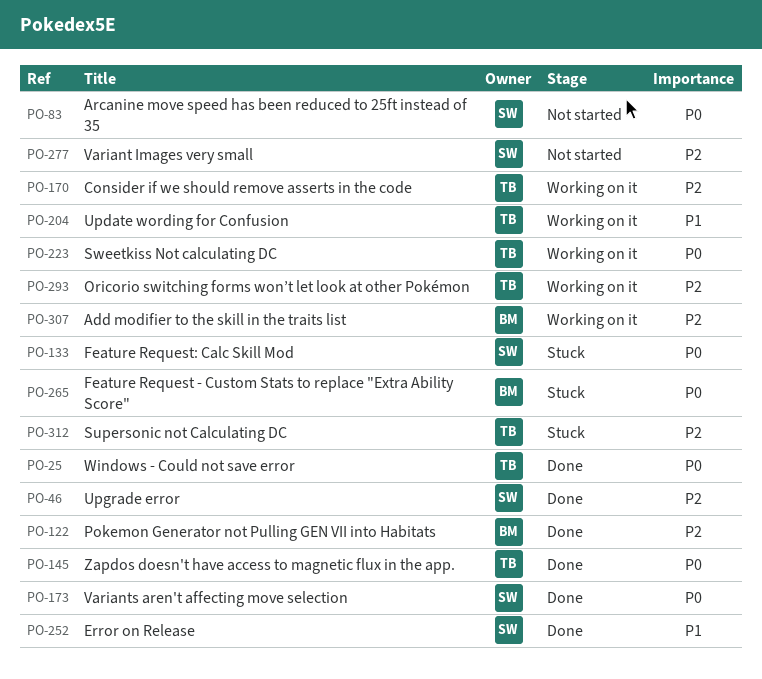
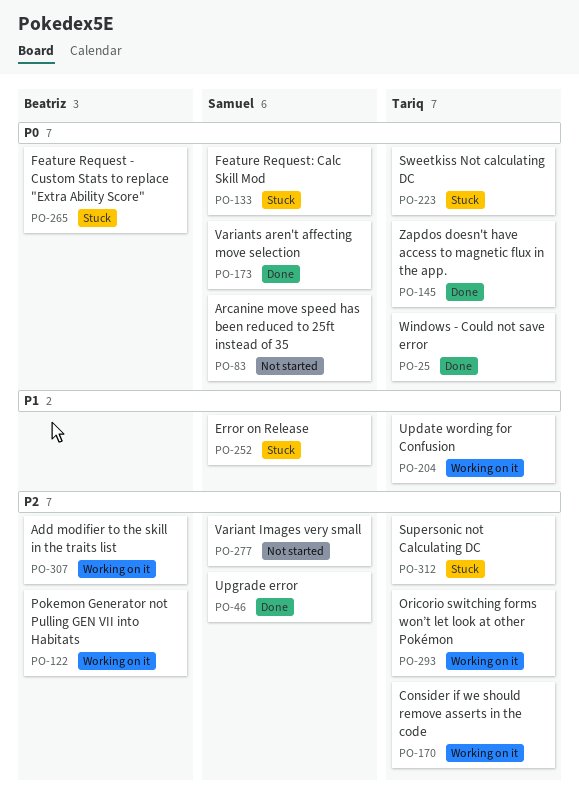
PO-122, status: Done -> Working on it
PO-223, status: Working on it -> Stuck
PO-252, status: Done -> Stuck

